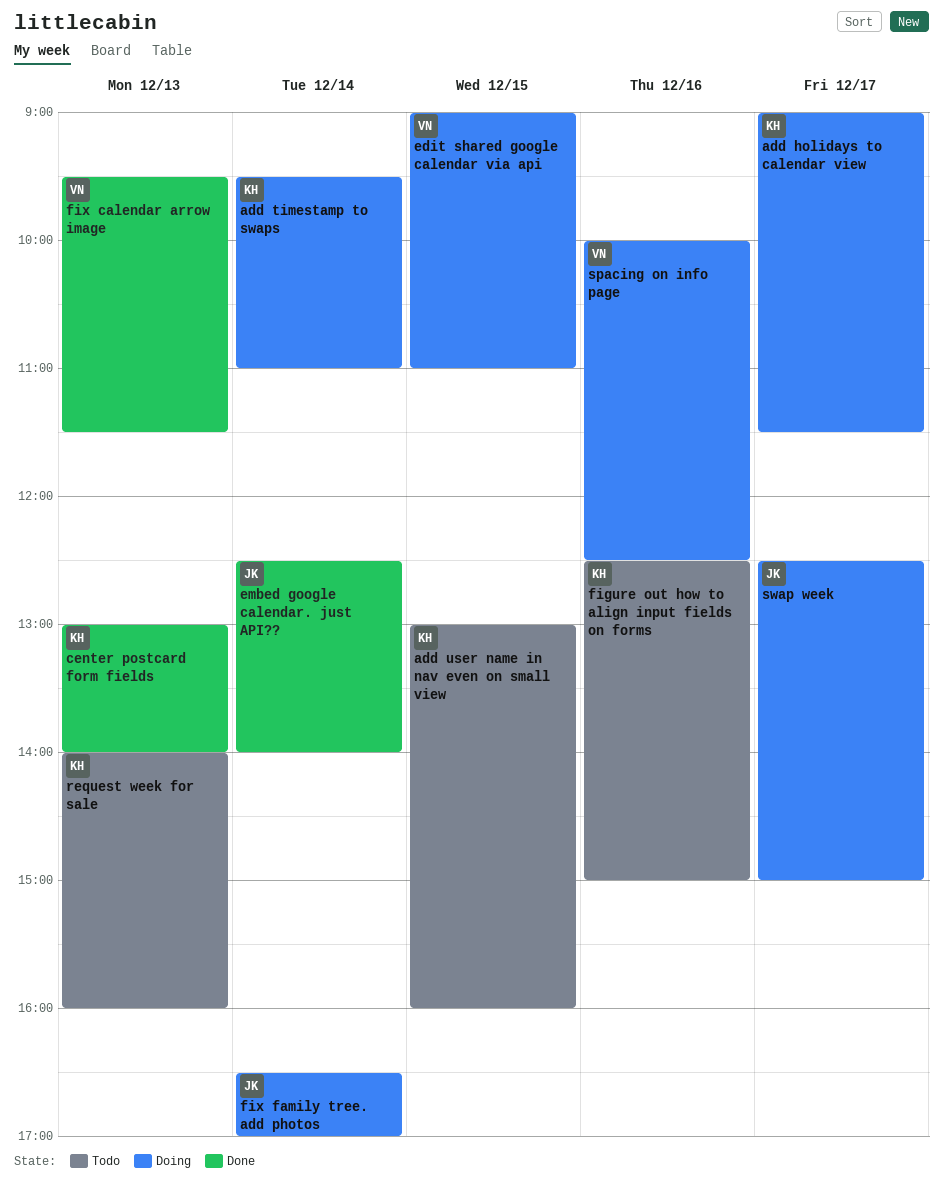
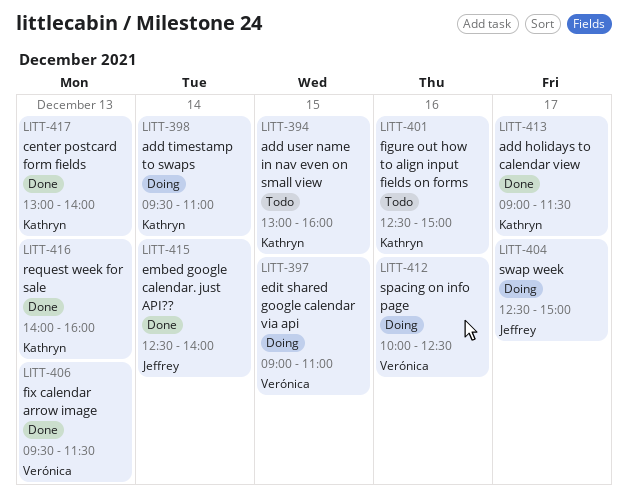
add holidays to calendar view, status: Doing -> Done
fix family tree. add photos: present -> none
request week for sale, status: Todo -> Done

